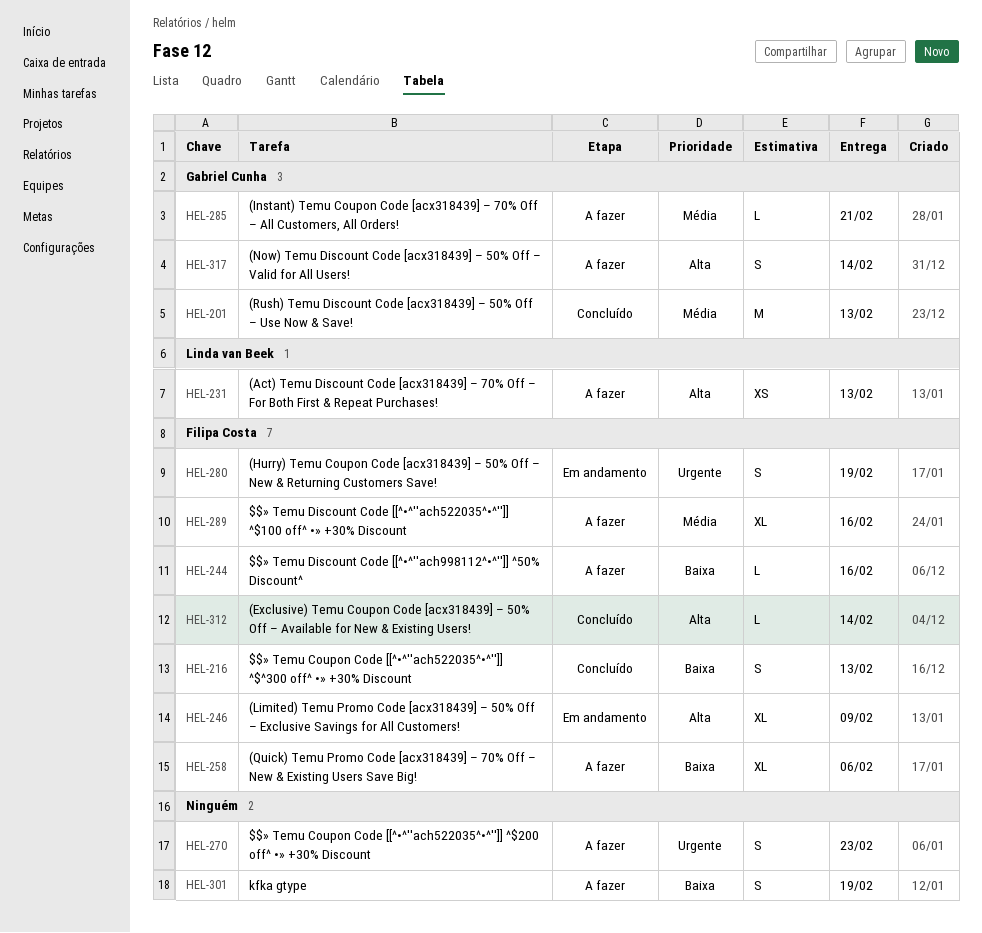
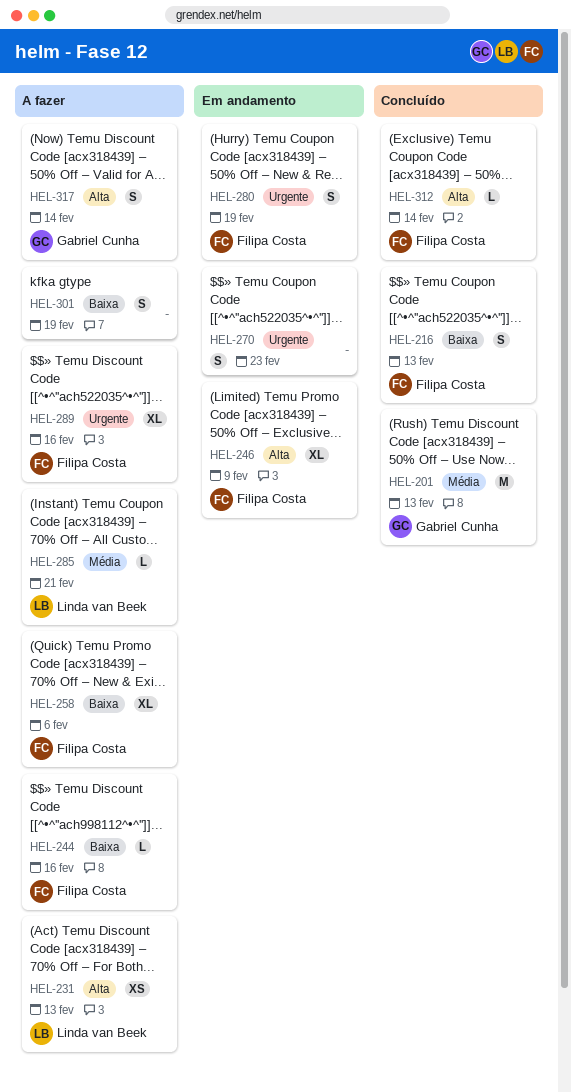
HEL-270, status: A fazer -> Em andamento
HEL-285, owner: Gabriel Cunha -> Linda van Beek
HEL-289, priority: Média -> Urgente

